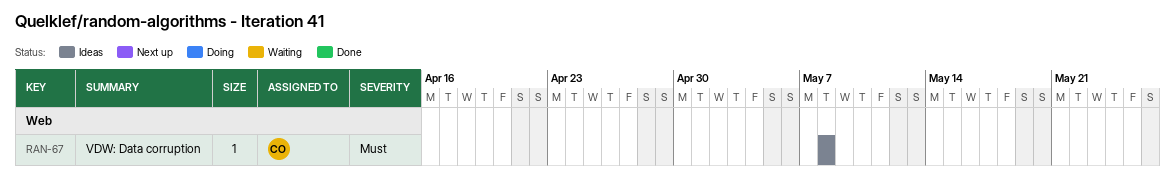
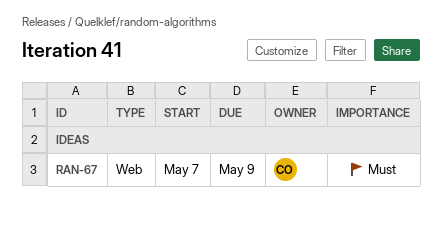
RAN-67, start: May 8 -> May 7
RAN-67, due: May 8 -> May 9

